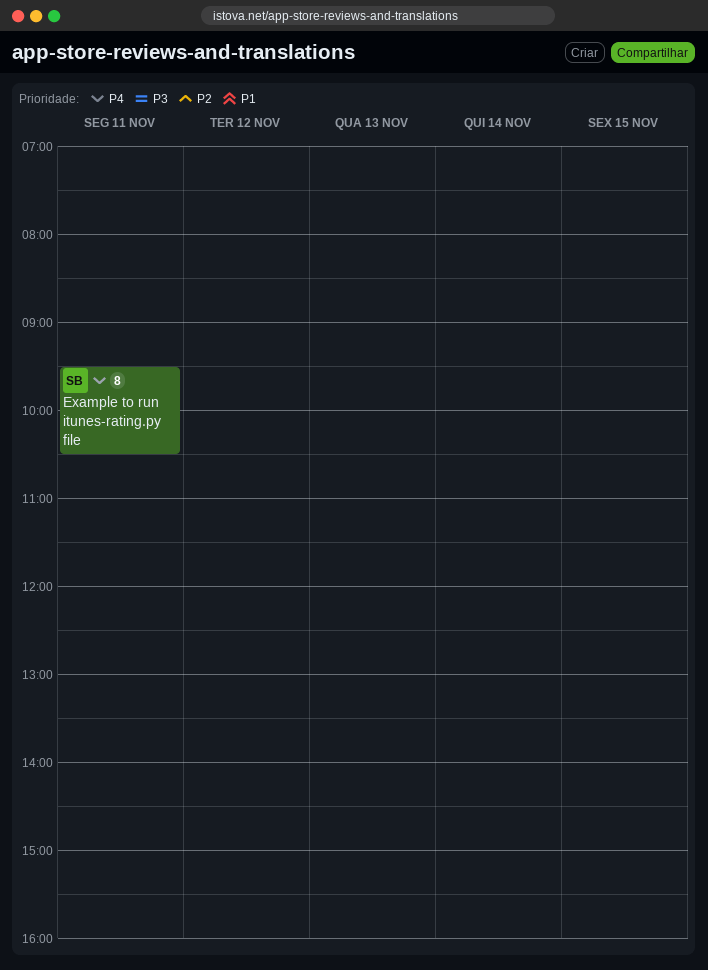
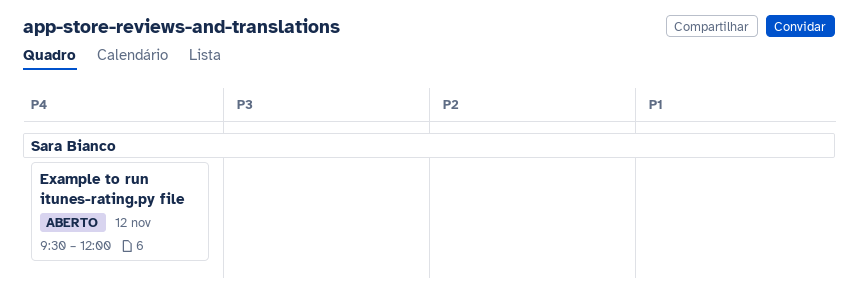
Example to run itunes-rating.py file, day: Nov 11 -> Nov 12
Example to run itunes-rating.py file, ends: 10:30 -> 12:00

